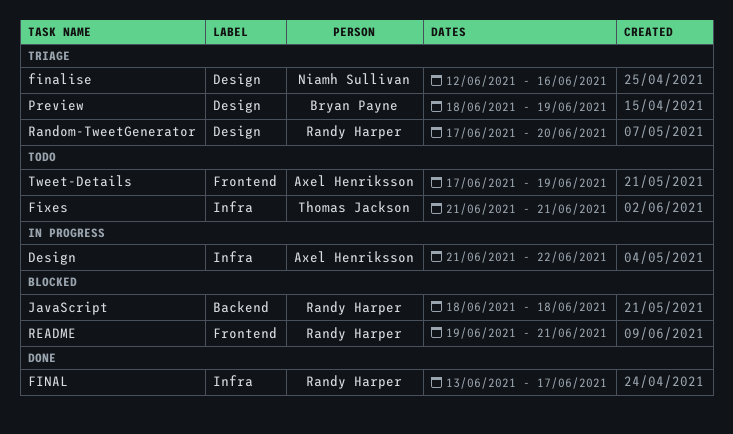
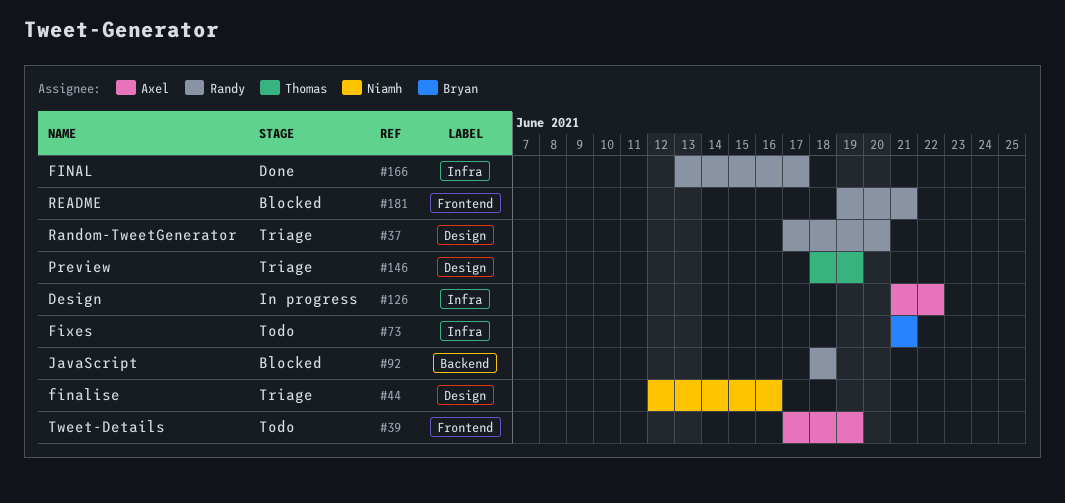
Fixes, owner: Thomas Jackson -> Bryan Payne
Preview, owner: Bryan Payne -> Thomas Jackson

